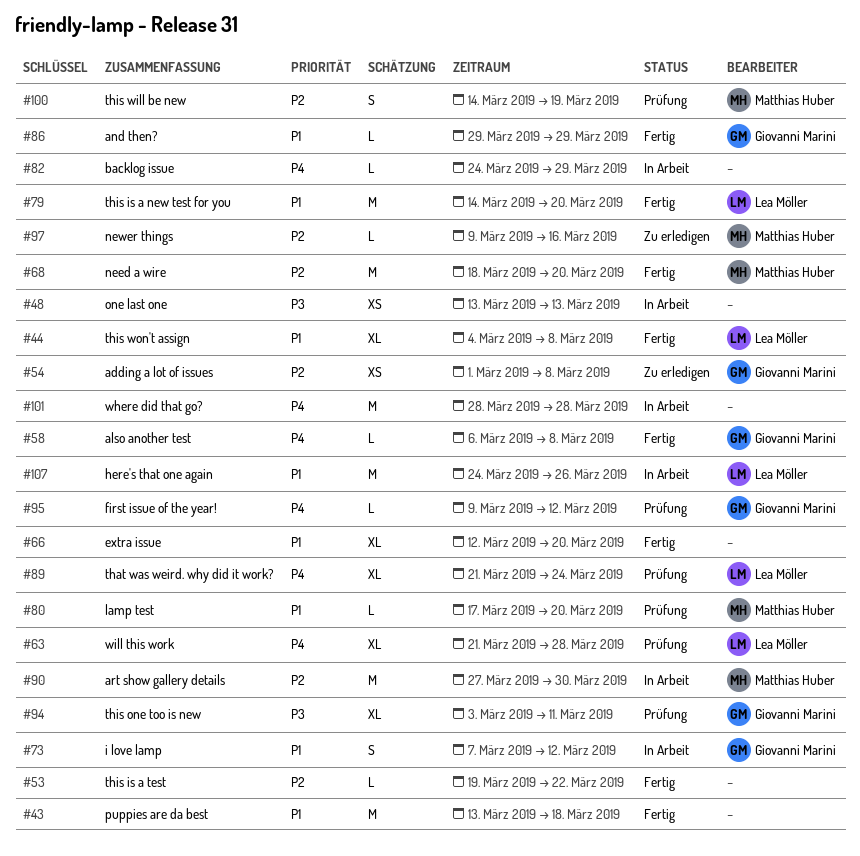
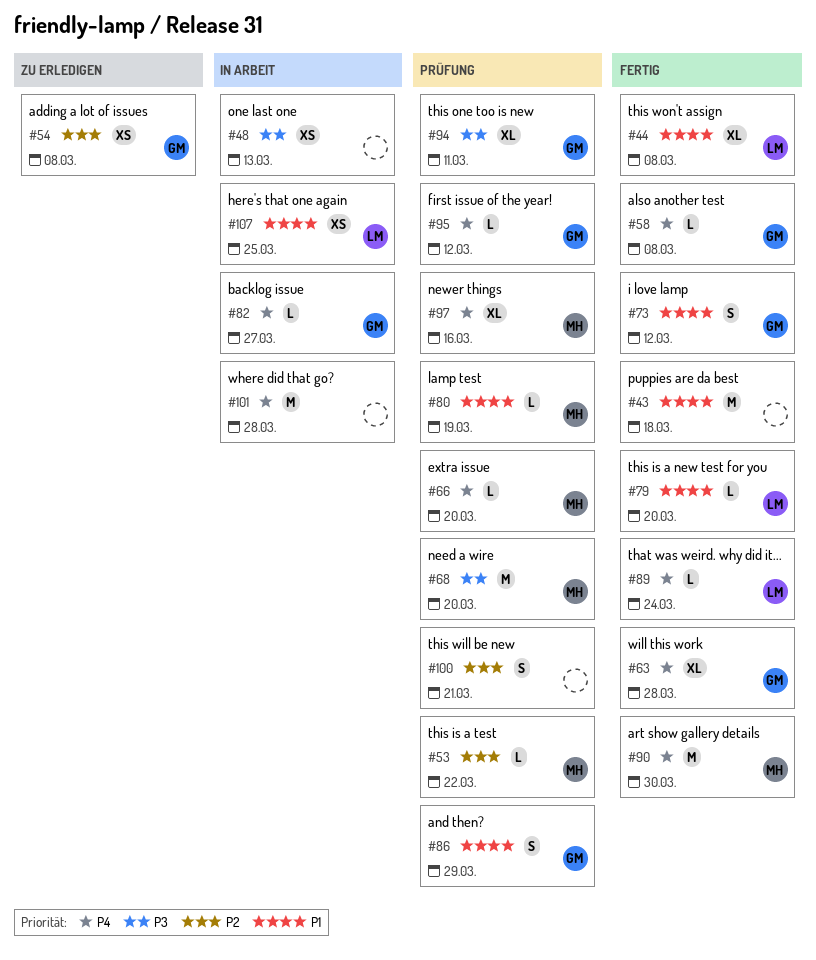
#53, status: Fertig -> Prüfung
#53, owner: none -> Matthias Huber
#63, status: Prüfung -> Fertig
#63, owner: Lea Möller -> Giovanni Marini
#66, status: Fertig -> Prüfung
#66, owner: none -> Matthias Huber
#66, priority: P1 -> P4
#66, estimate: XL -> L
#68, status: Fertig -> Prüfung
#68, priority: P2 -> P3
#73, status: In Arbeit -> Fertig
#79, estimate: M -> L
#80, due: Mar 20 -> Mar 19
#82, owner: none -> Giovanni Marini
#82, due: Mar 29 -> Mar 27
#86, status: Fertig -> Prüfung
#86, estimate: L -> S
#89, status: Prüfung -> Fertig
#89, estimate: XL -> L
#90, status: In Arbeit -> Fertig
#90, priority: P2 -> P4
#97, status: Zu erledigen -> Prüfung
#97, priority: P2 -> P4
#97, estimate: L -> XL
#100, owner: Matthias Huber -> none
#100, due: Mar 19 -> Mar 21
#107, estimate: M -> XS
#107, due: Mar 26 -> Mar 25

